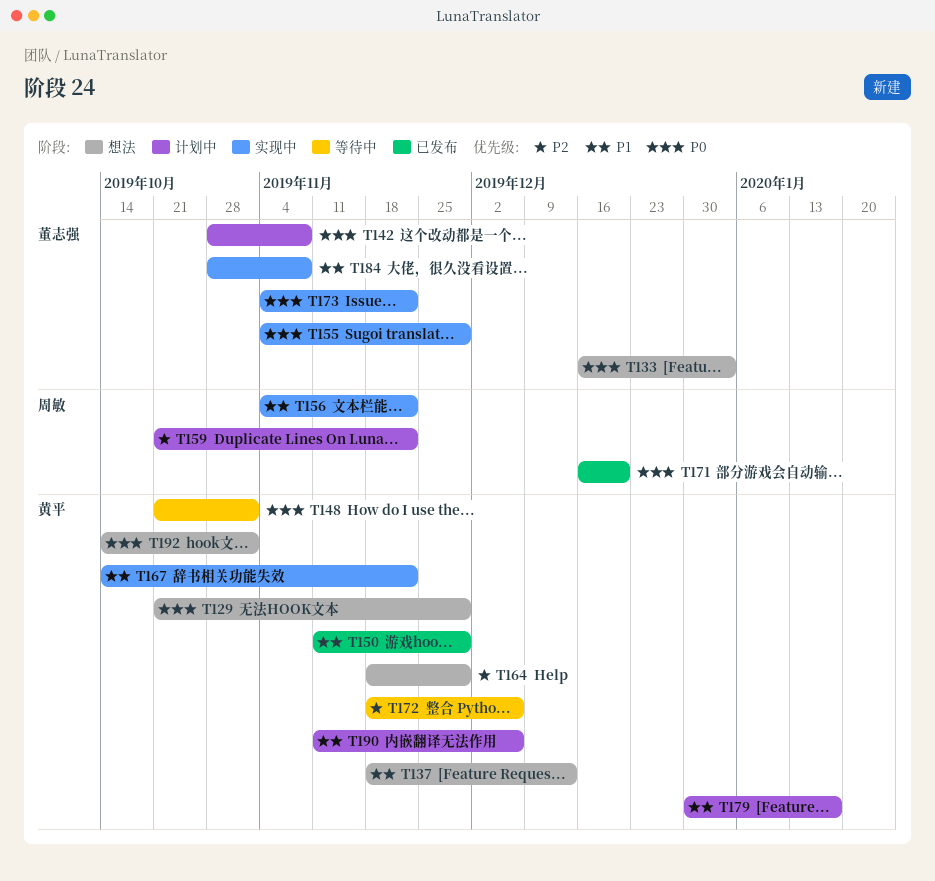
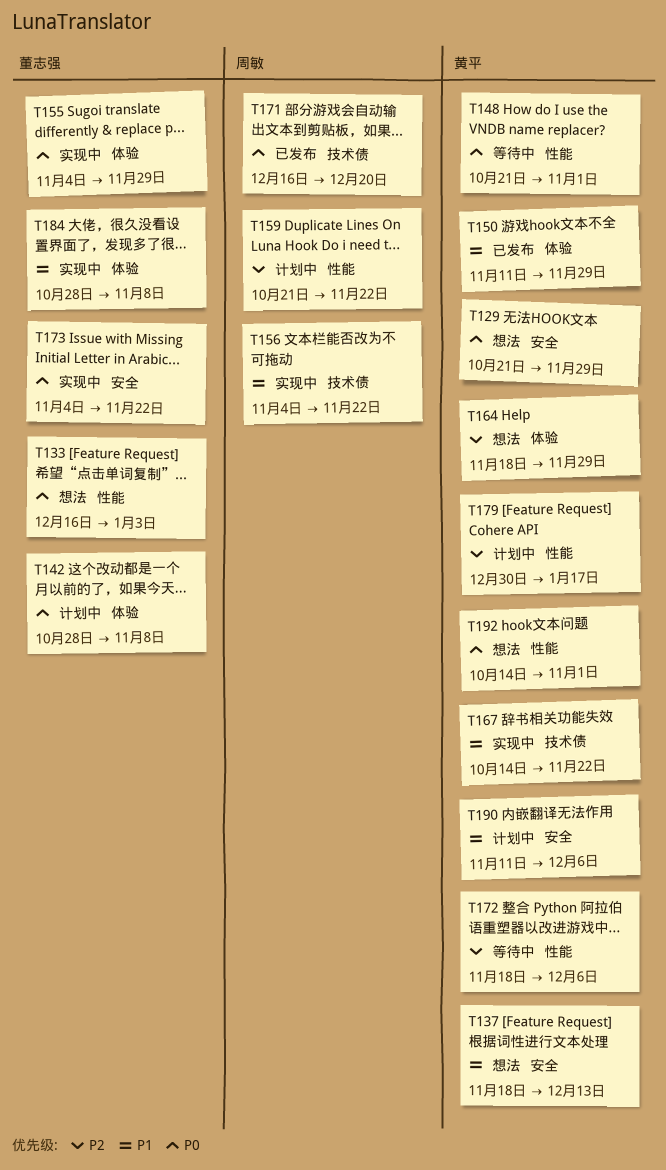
T179, priority: P1 -> P2

